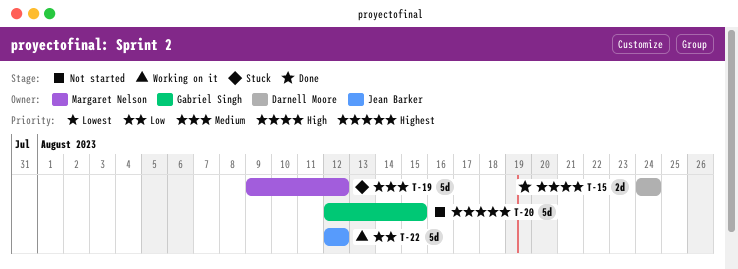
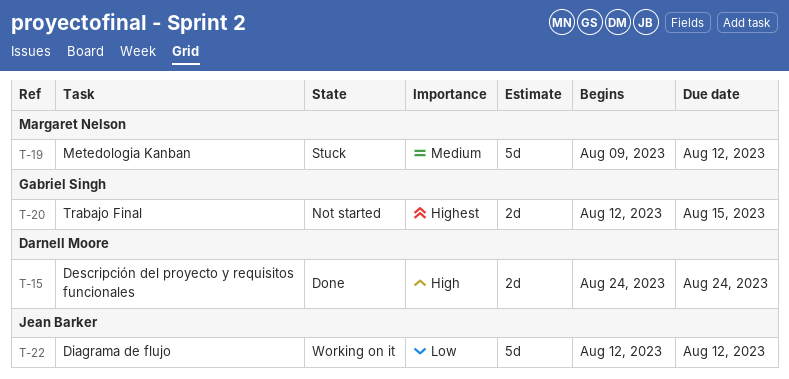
T-20, estimate: 5d -> 2d

